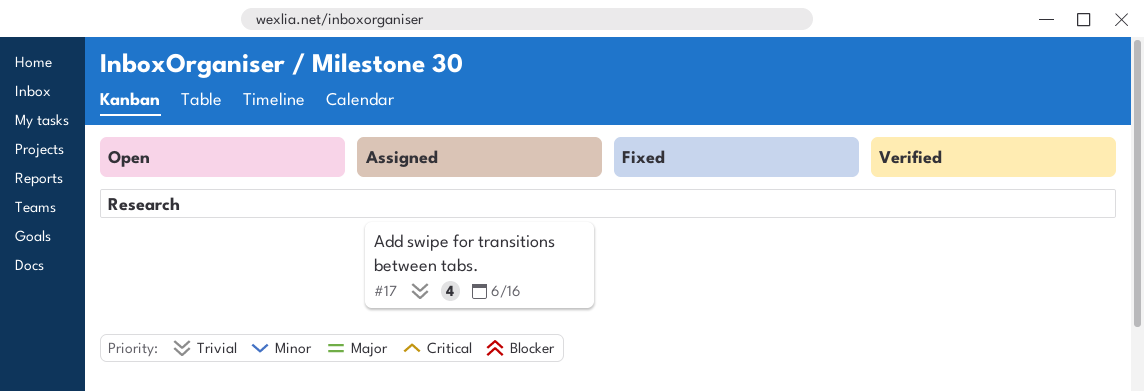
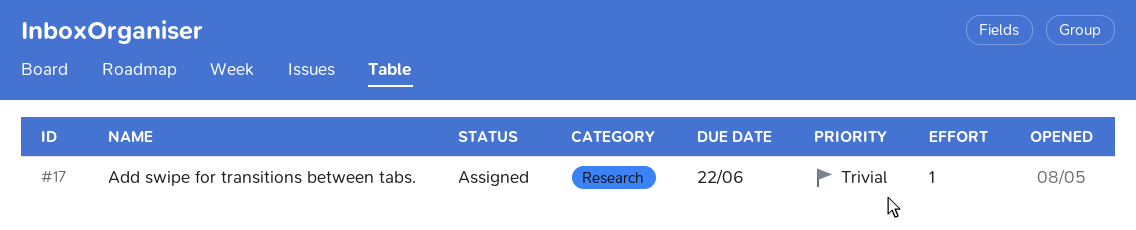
#17, estimate: 4 -> 1
#17, due: Jun 16 -> Jun 22

